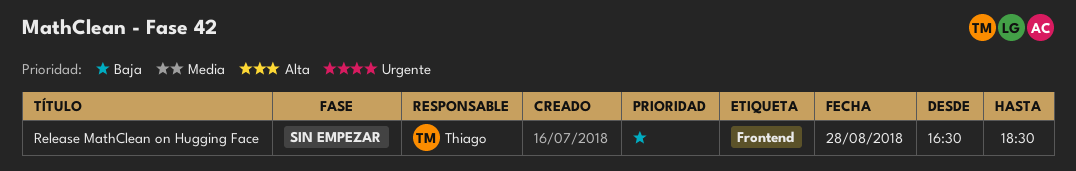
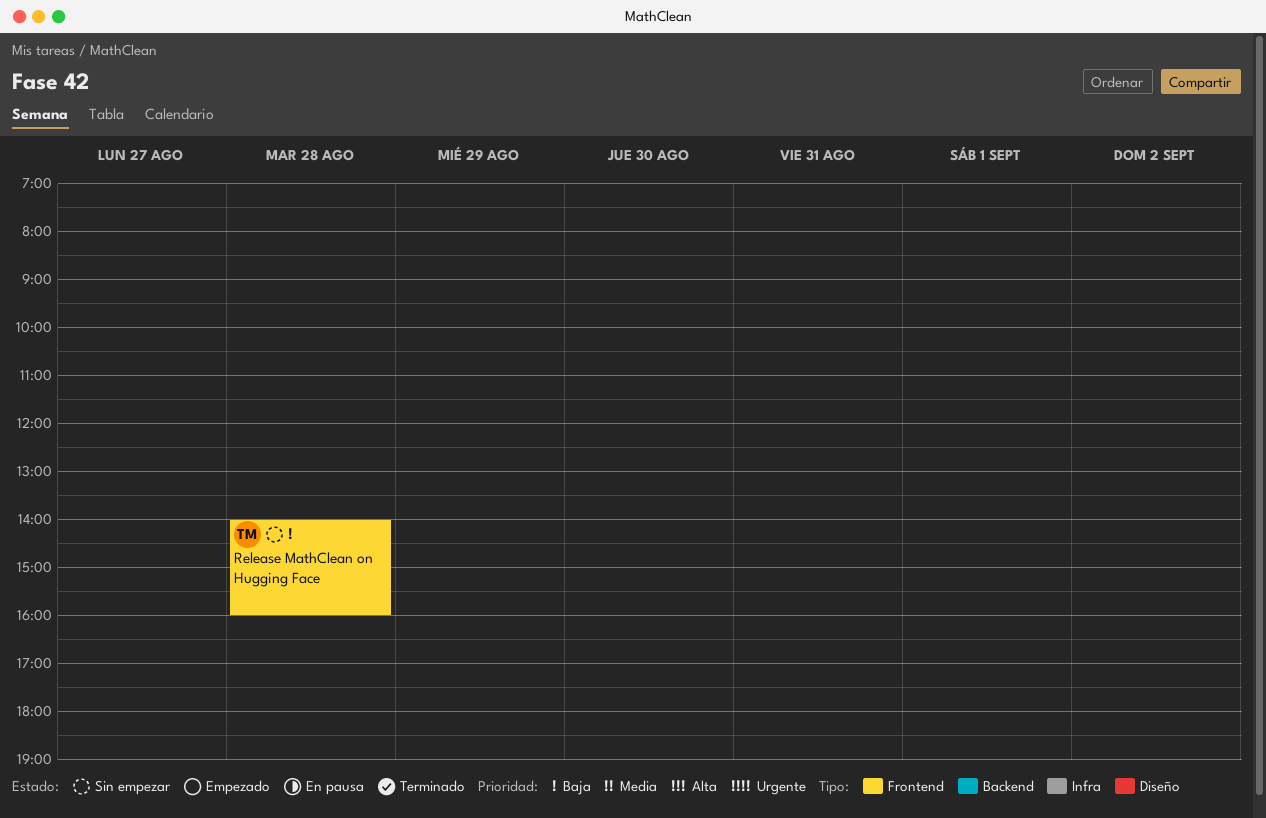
Release MathClean on Hugging Face, begins: 16:30 -> 14:00
Release MathClean on Hugging Face, ends: 18:30 -> 16:00

